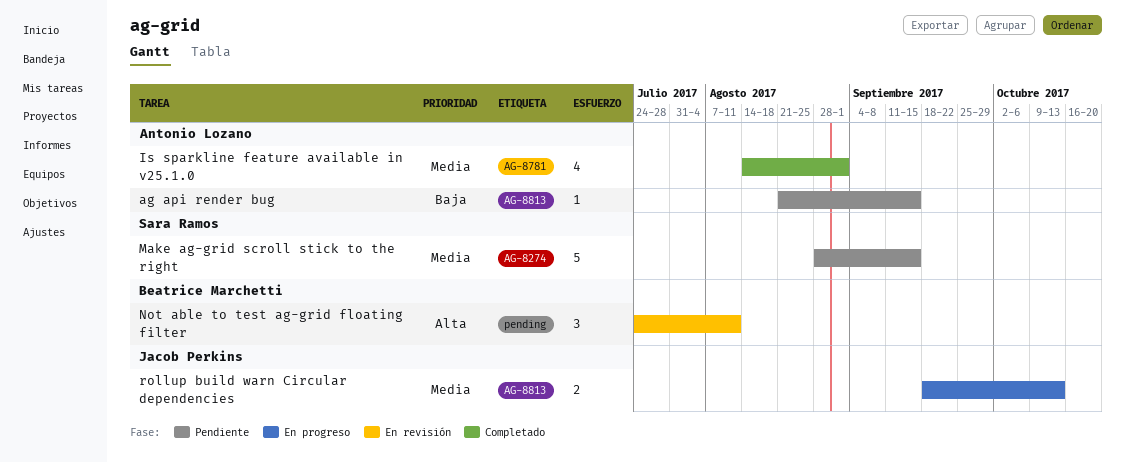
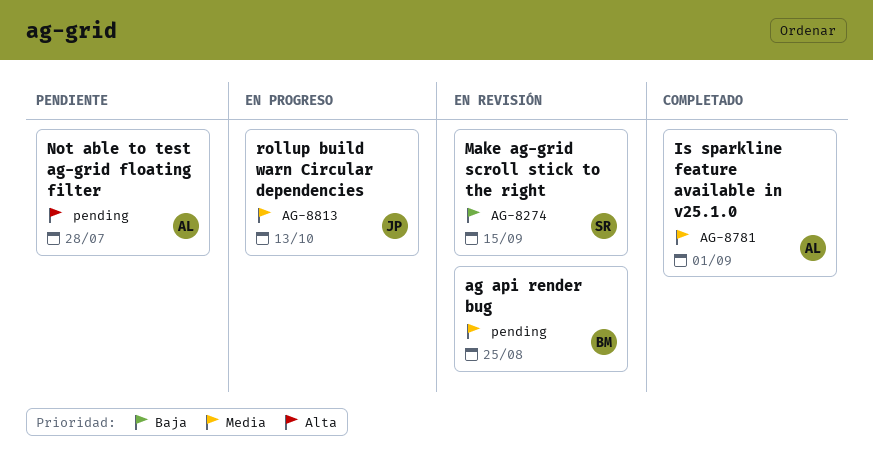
ag api render bug, status: Pendiente -> En revisión
ag api render bug, owner: Antonio Lozano -> Beatrice Marchetti
ag api render bug, priority: Baja -> Media
ag api render bug, label: AG-8813 -> pending
ag api render bug, due: Sep 15 -> Aug 25
Make ag-grid scroll stick to the right, status: Pendiente -> En revisión
Make ag-grid scroll stick to the right, priority: Media -> Baja
Not able to test ag-grid floating filter, status: En revisión -> Pendiente
Not able to test ag-grid floating filter, owner: Beatrice Marchetti -> Antonio Lozano
Not able to test ag-grid floating filter, due: Aug 11 -> Jul 28

